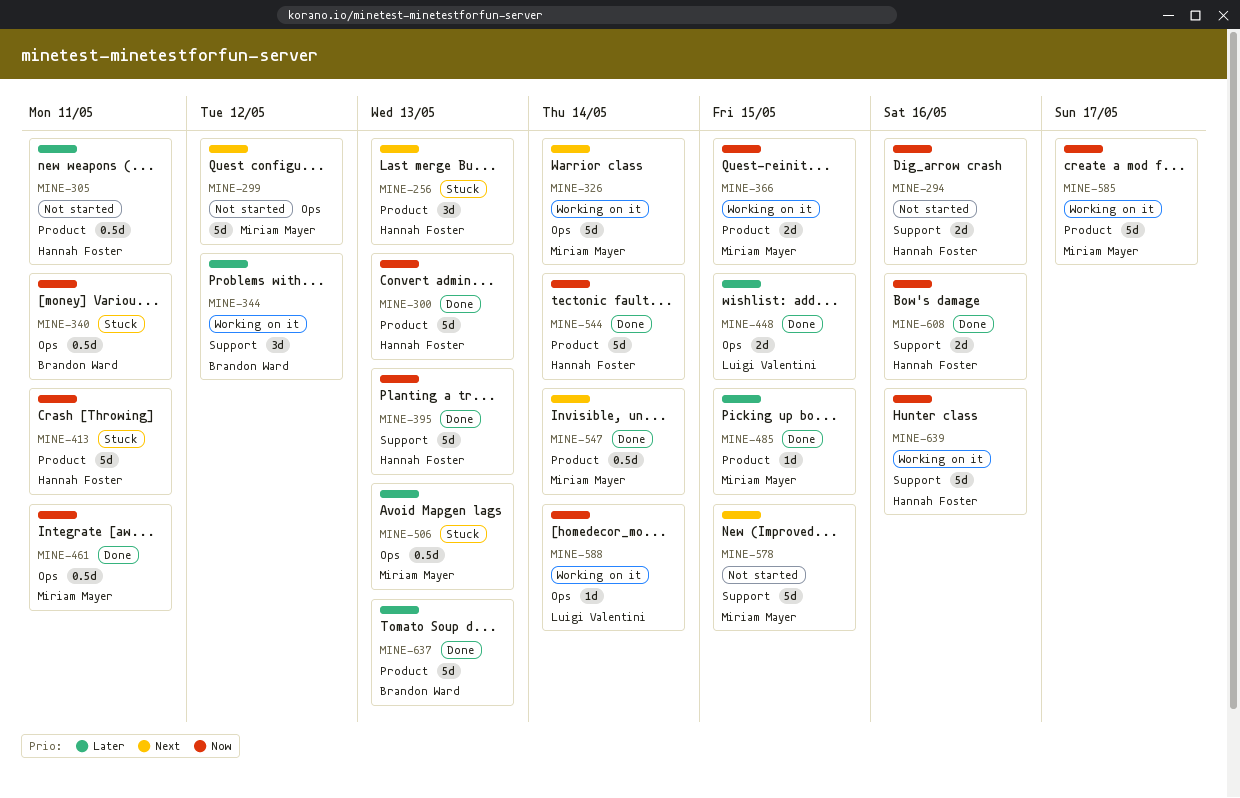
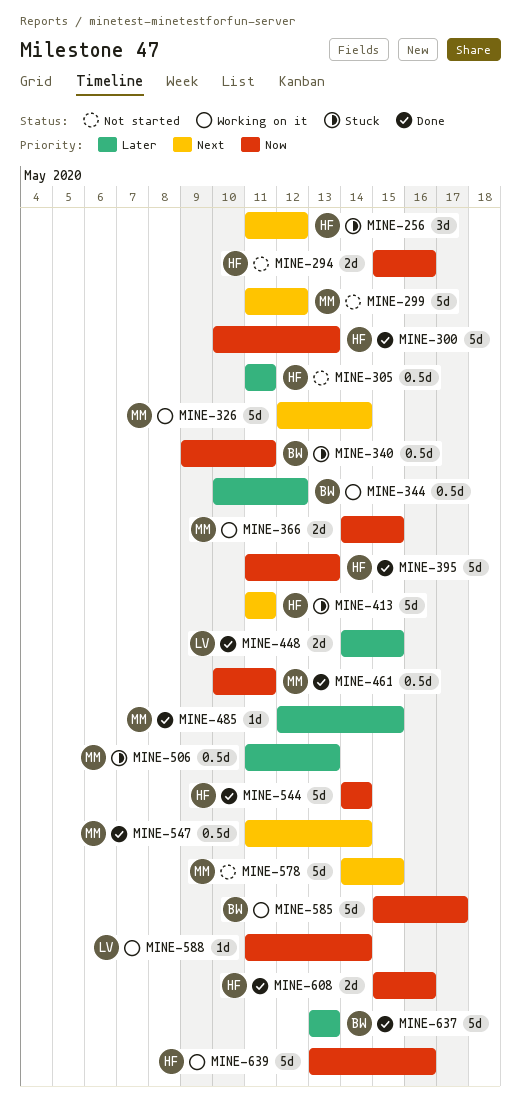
MINE-256, due: May 13 -> May 12
MINE-344, estimate: 3d -> 0.5d
MINE-413, priority: Now -> Next
MINE-585, owner: Miriam Mayer -> Brandon Ward

